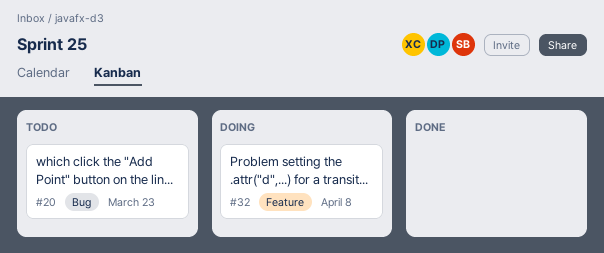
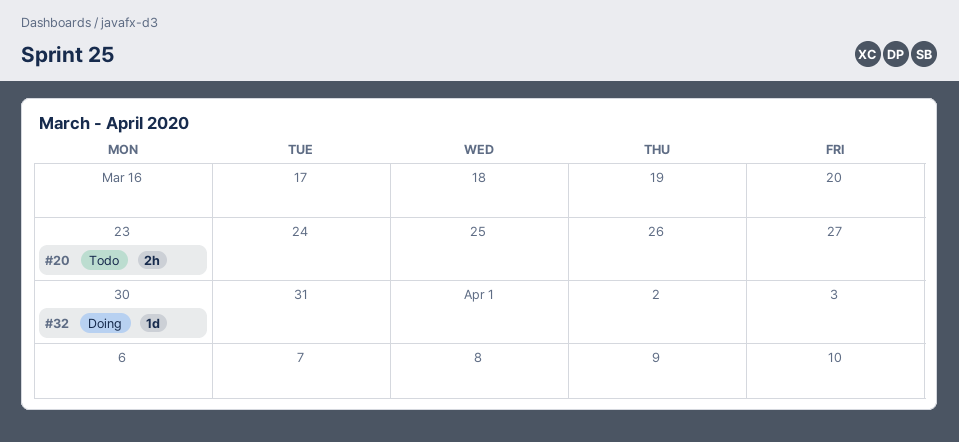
#32, due: Apr 8 -> Mar 30

